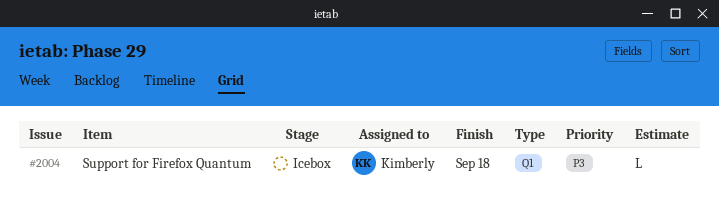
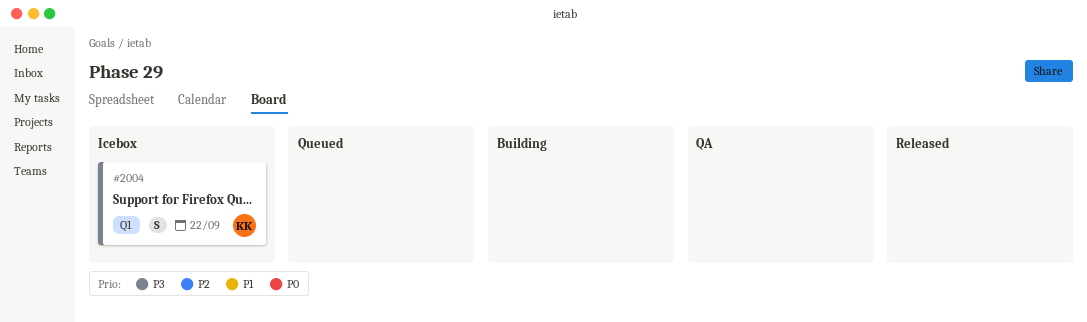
#2004, estimate: L -> S
#2004, due: Sep 18 -> Sep 22

